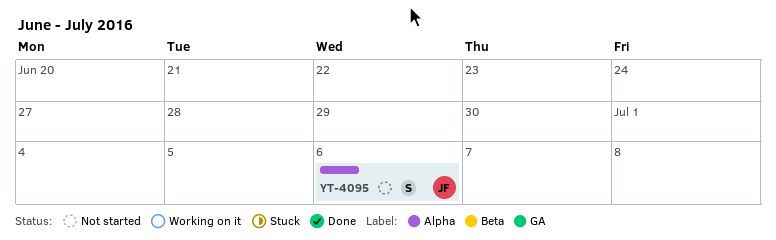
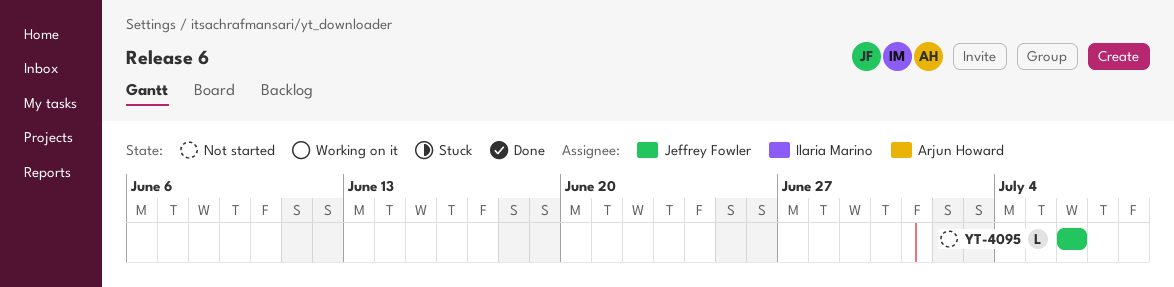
YT-4095, estimate: S -> L

